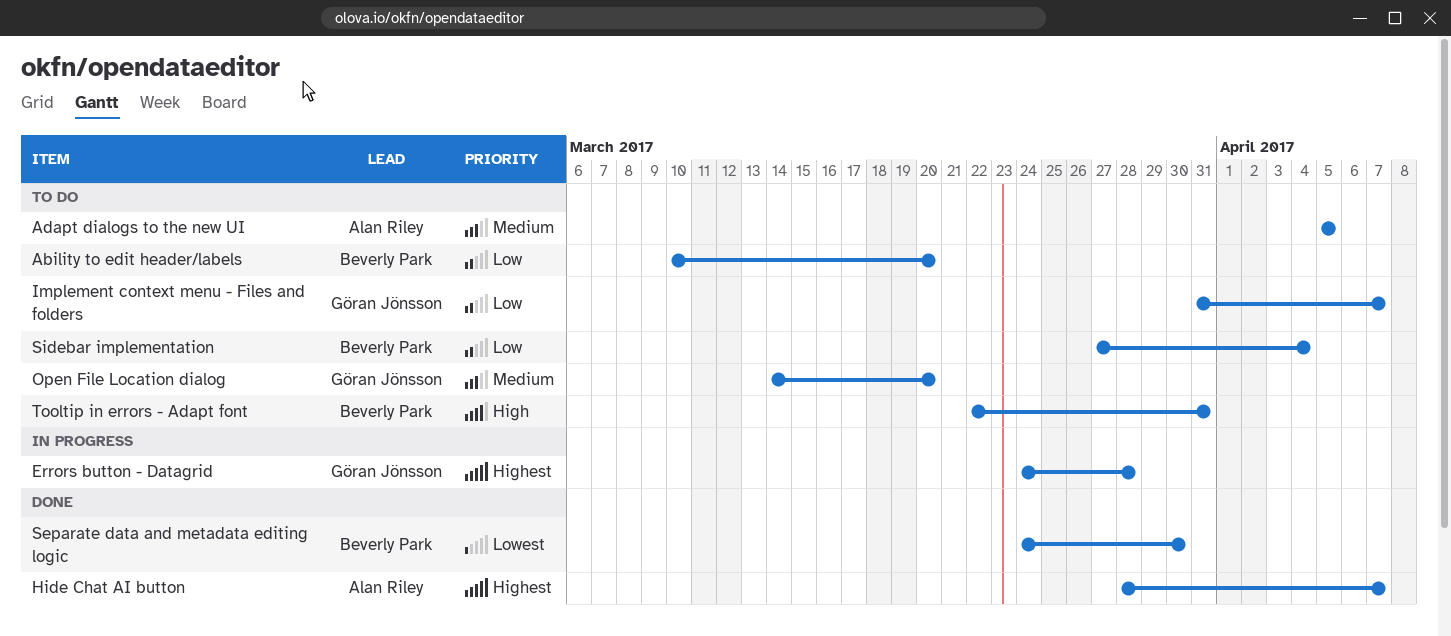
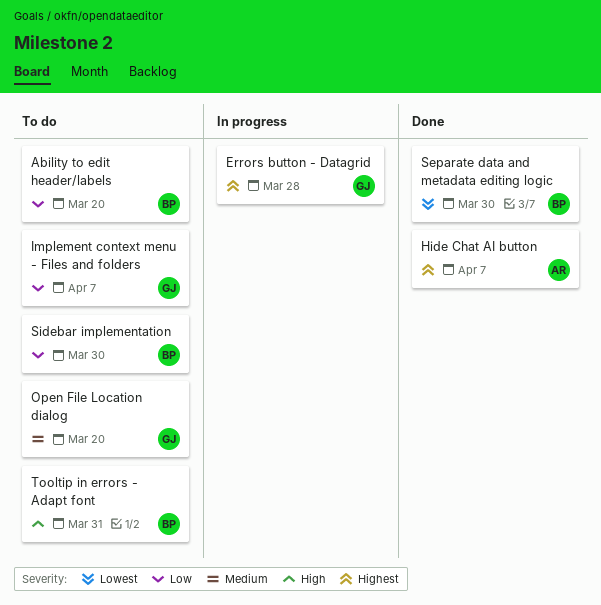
Adapt dialogs to the new UI: present -> none
Sidebar implementation, due: Apr 4 -> Mar 30

